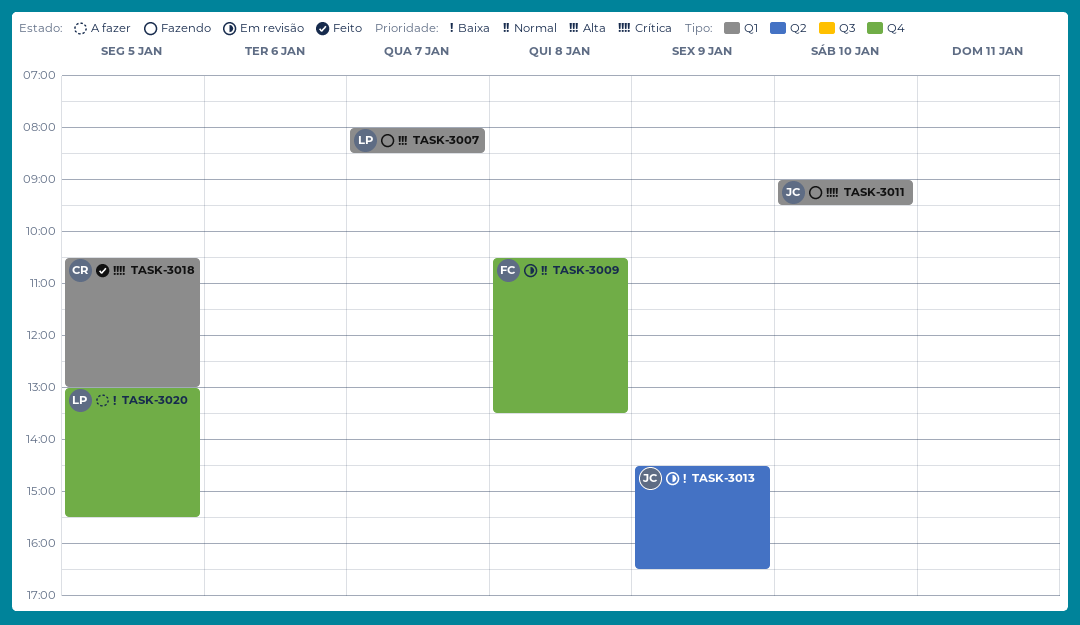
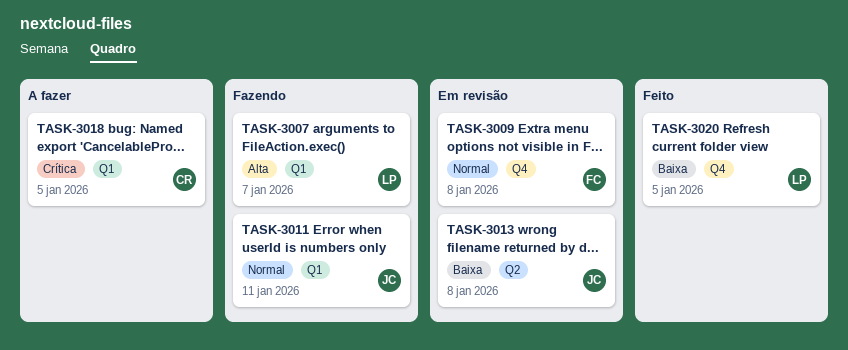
TASK-3011, priority: Crítica -> Normal
TASK-3011, day: Jan 10 -> Jan 11
TASK-3013, day: Jan 9 -> Jan 8
TASK-3018, status: Feito -> A fazer
TASK-3020, status: A fazer -> Feito

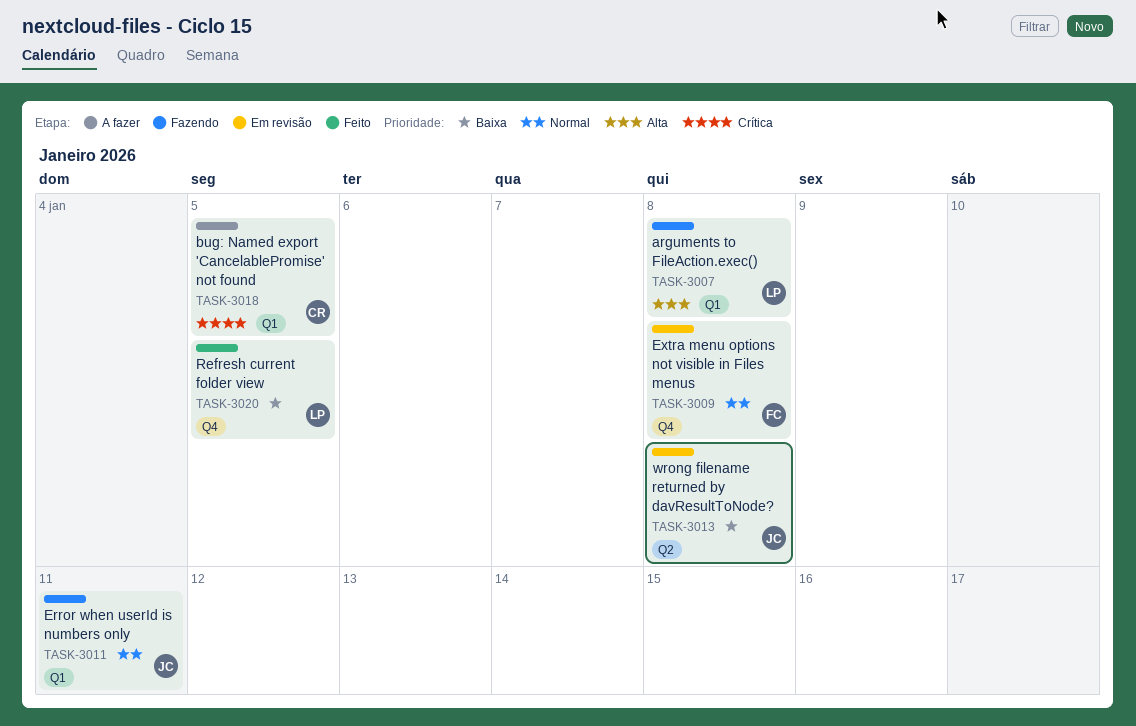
TASK-3007, day: Jan 7 -> Jan 8

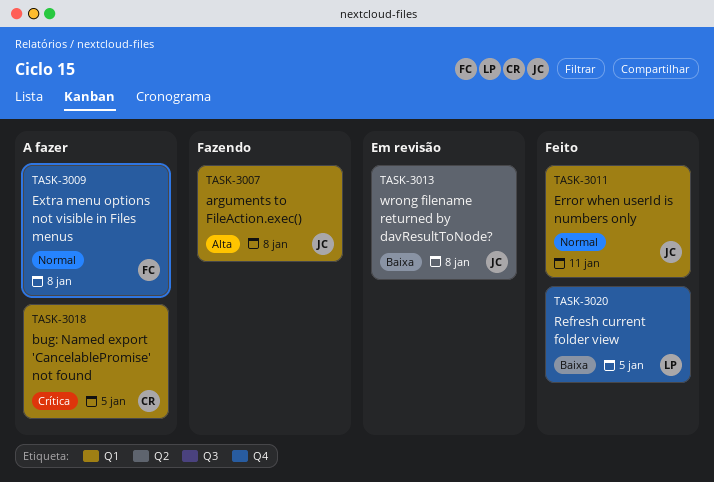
TASK-3007, owner: LP -> JC
TASK-3009, status: Em revisão -> A fazer
TASK-3011, status: Fazendo -> Feito

